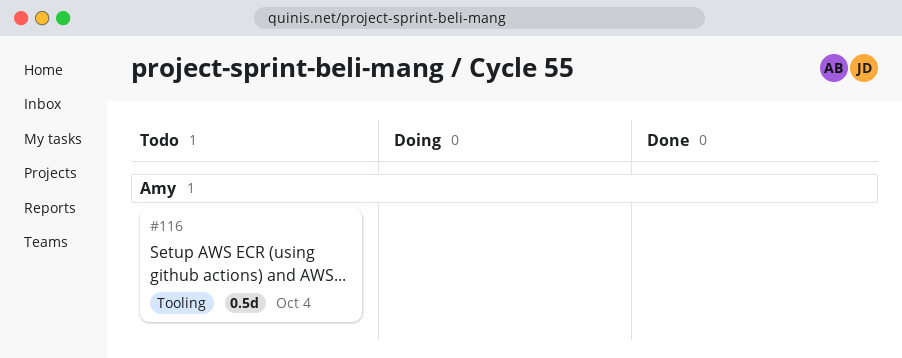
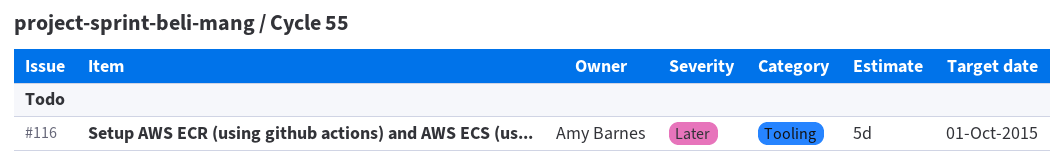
#116, estimate: 0.5d -> 5d
#116, due: Oct 4 -> Oct 1

